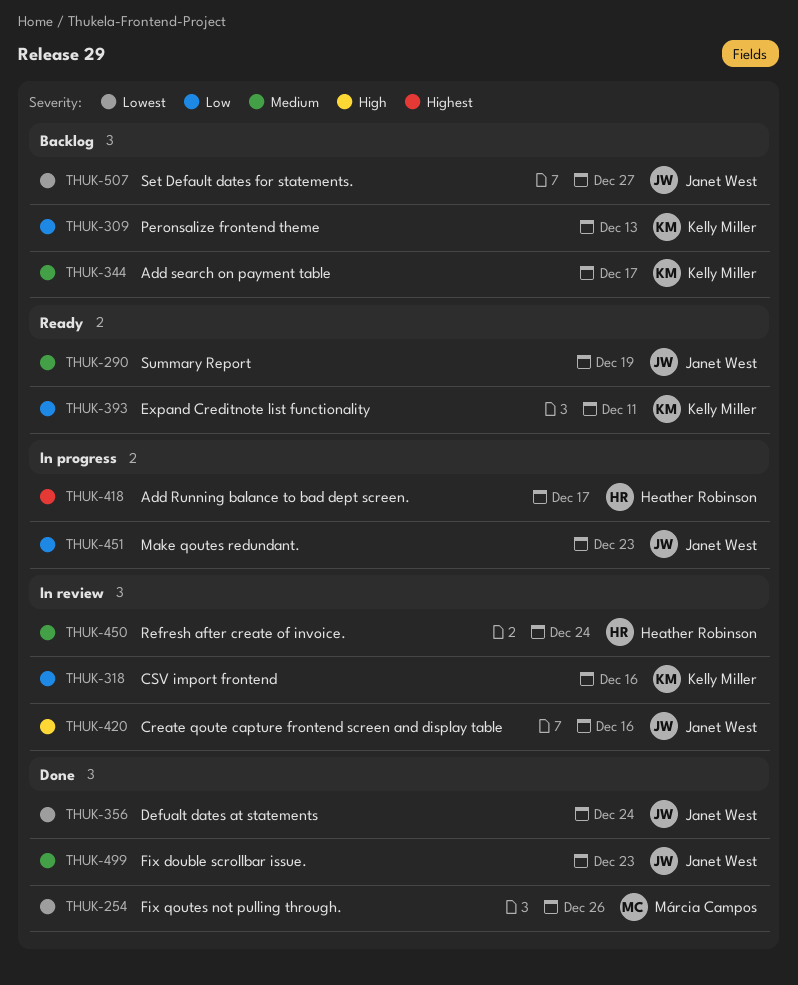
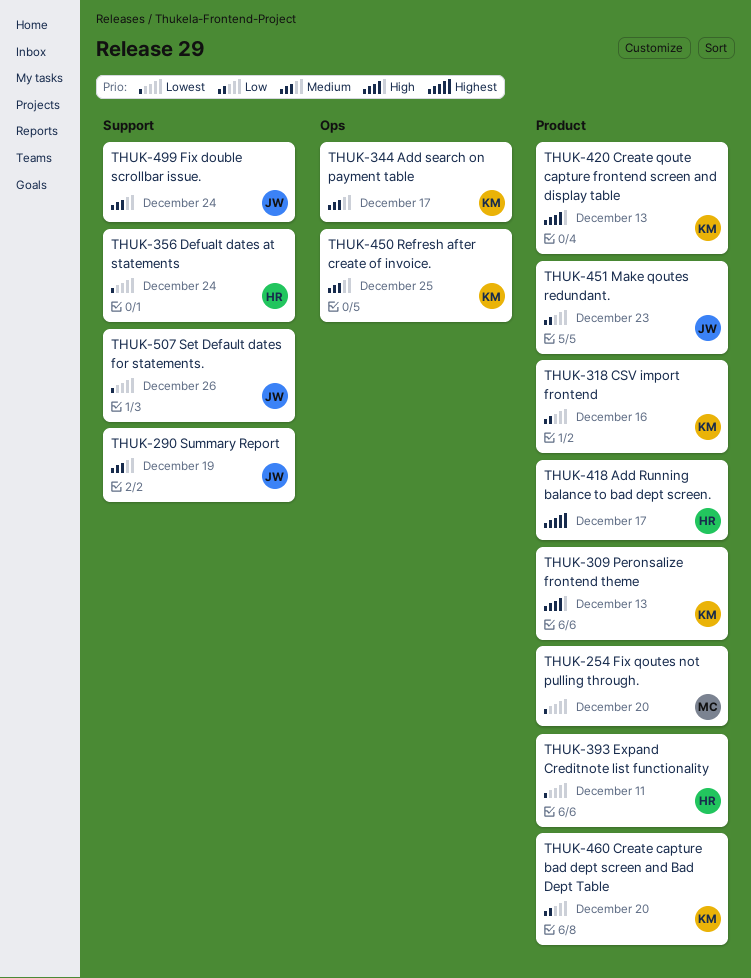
THUK-254, due: Dec 26 -> Dec 20
THUK-309, priority: Low -> High
THUK-356, owner: Janet West -> Heather Robinson
THUK-393, owner: Kelly Miller -> Heather Robinson
THUK-393, priority: Low -> Lowest
THUK-420, owner: Janet West -> Kelly Miller
THUK-420, due: Dec 16 -> Dec 13
THUK-450, owner: Heather Robinson -> Kelly Miller
THUK-450, due: Dec 24 -> Dec 25
THUK-460: none -> present
THUK-499, due: Dec 23 -> Dec 24
THUK-507, due: Dec 27 -> Dec 26

